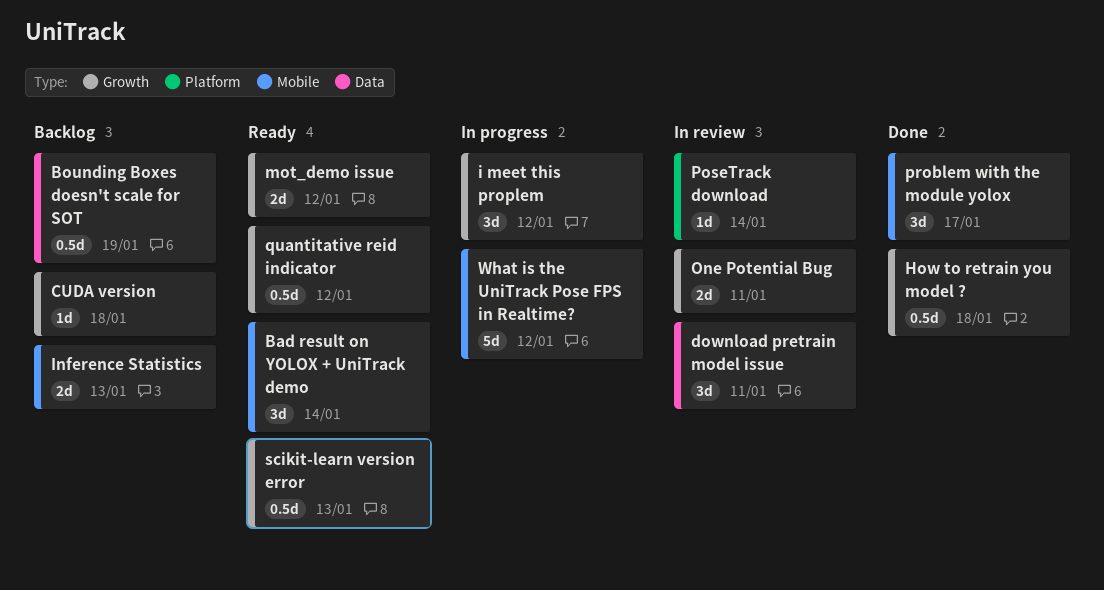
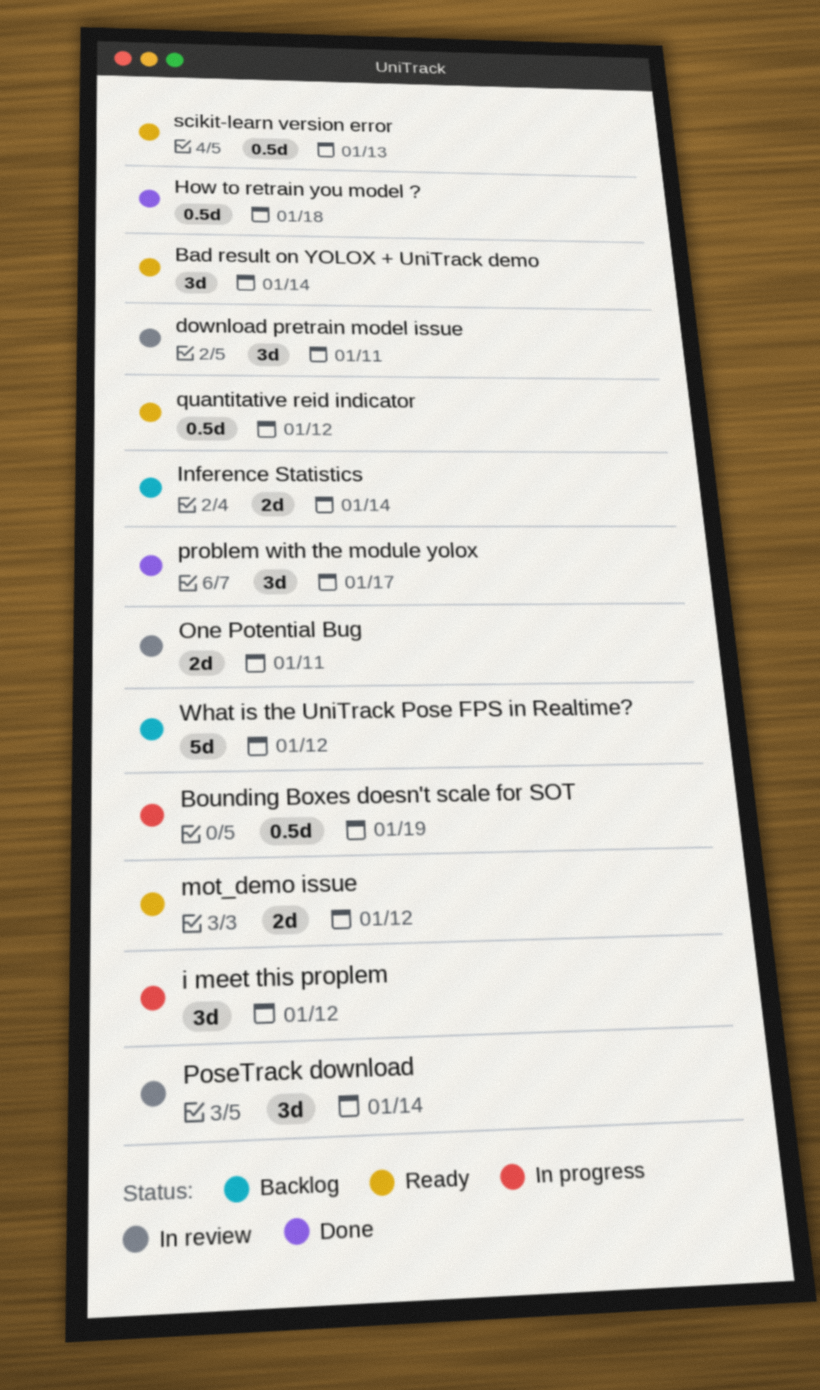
Bounding Boxes doesn't scale for SOT, status: Backlog -> In progress
CUDA version: present -> none
Inference Statistics, due: Jan 13 -> Jan 14
PoseTrack download, estimate: 1d -> 3d
What is the UniTrack Pose FPS in Realtime?, status: In progress -> Backlog

